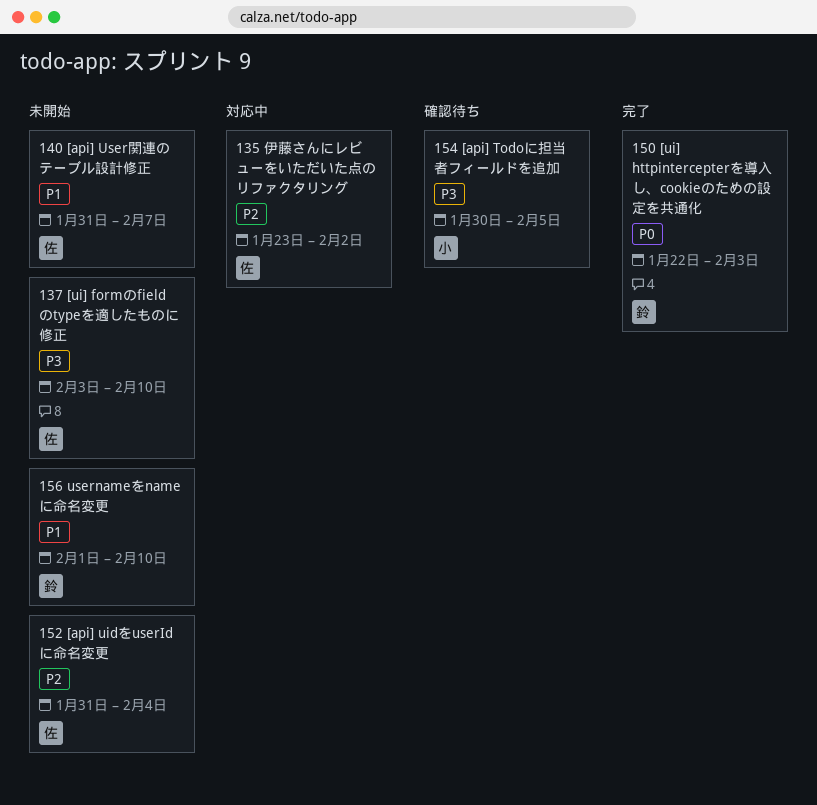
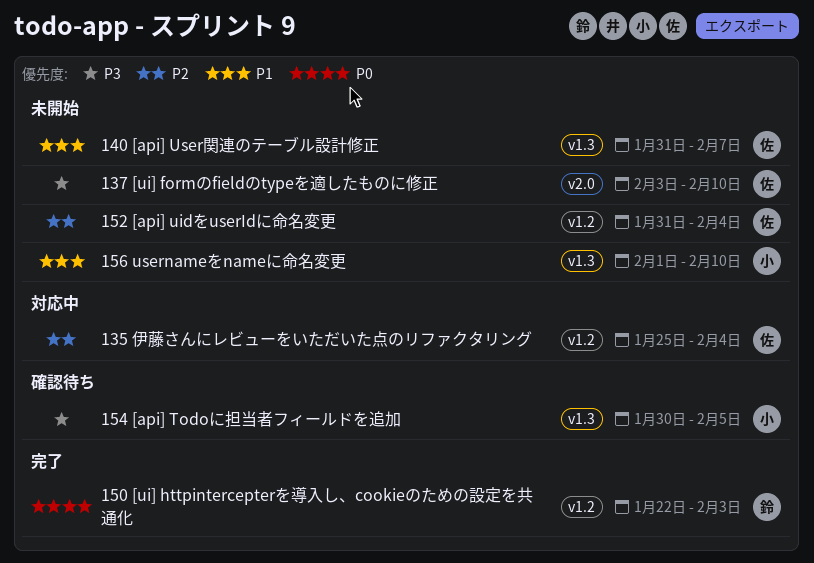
135 伊藤さんにレビューをいただいた点のリファクタリング, start: Jan 23 -> Jan 25
135 伊藤さんにレビューをいただいた点のリファクタリング, due: Feb 2 -> Feb 4
156 usernameをnameに命名変更, owner: 鈴 -> 小

